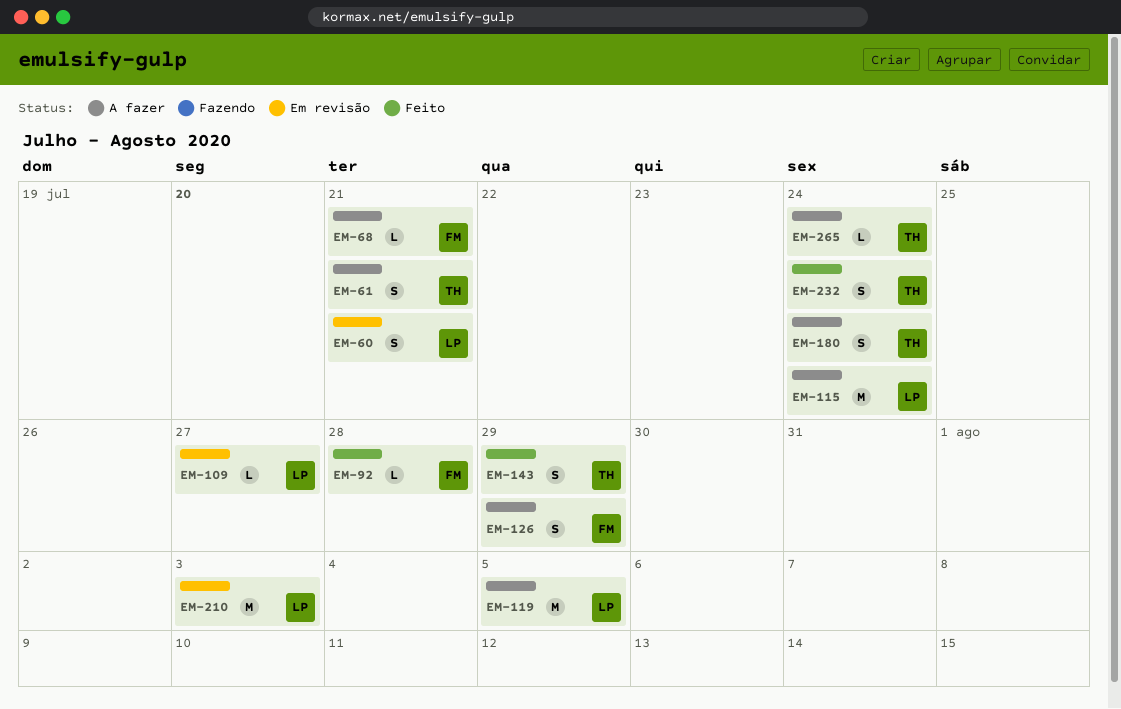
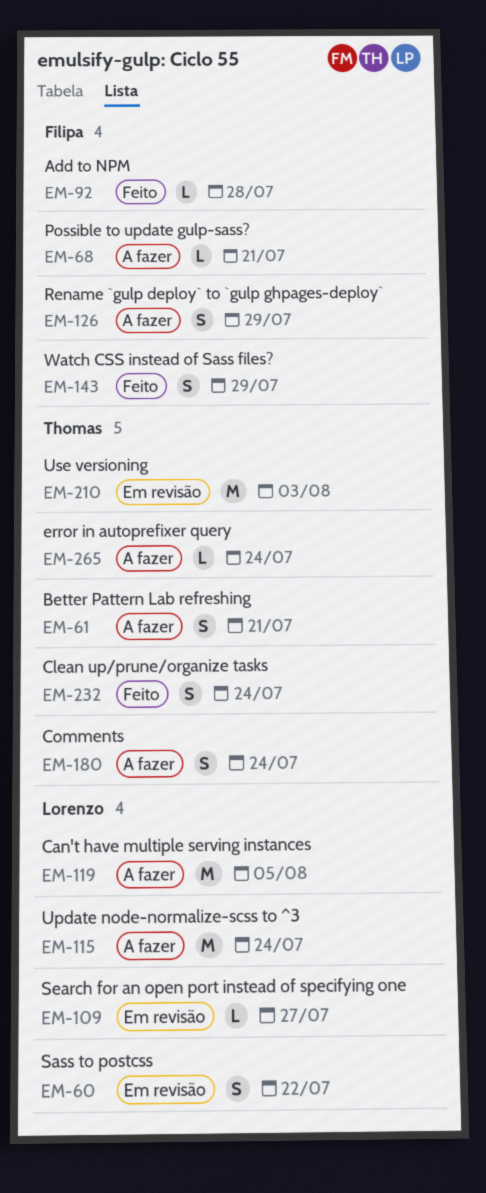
EM-60, due: Jul 21 -> Jul 22
EM-143, owner: Thomas -> Filipa
EM-210, owner: Lorenzo -> Thomas

